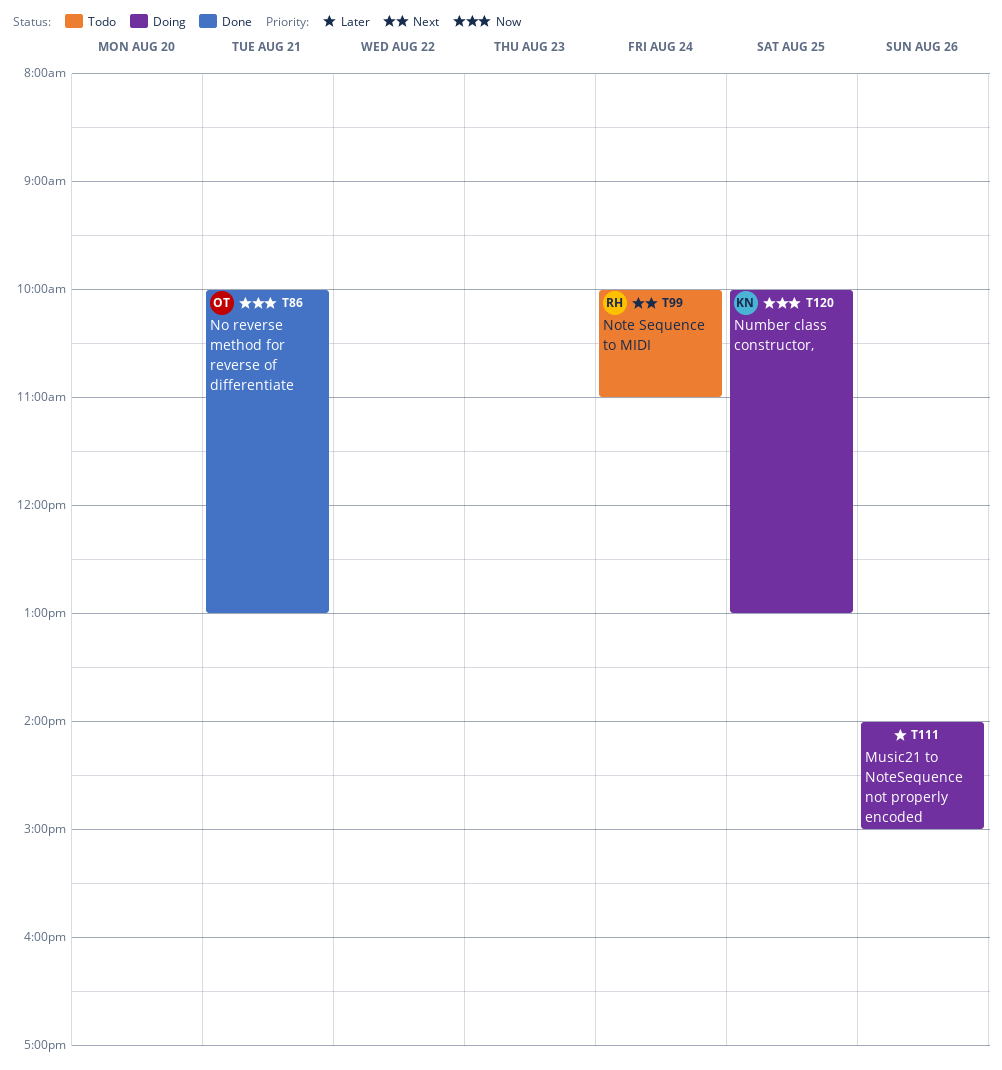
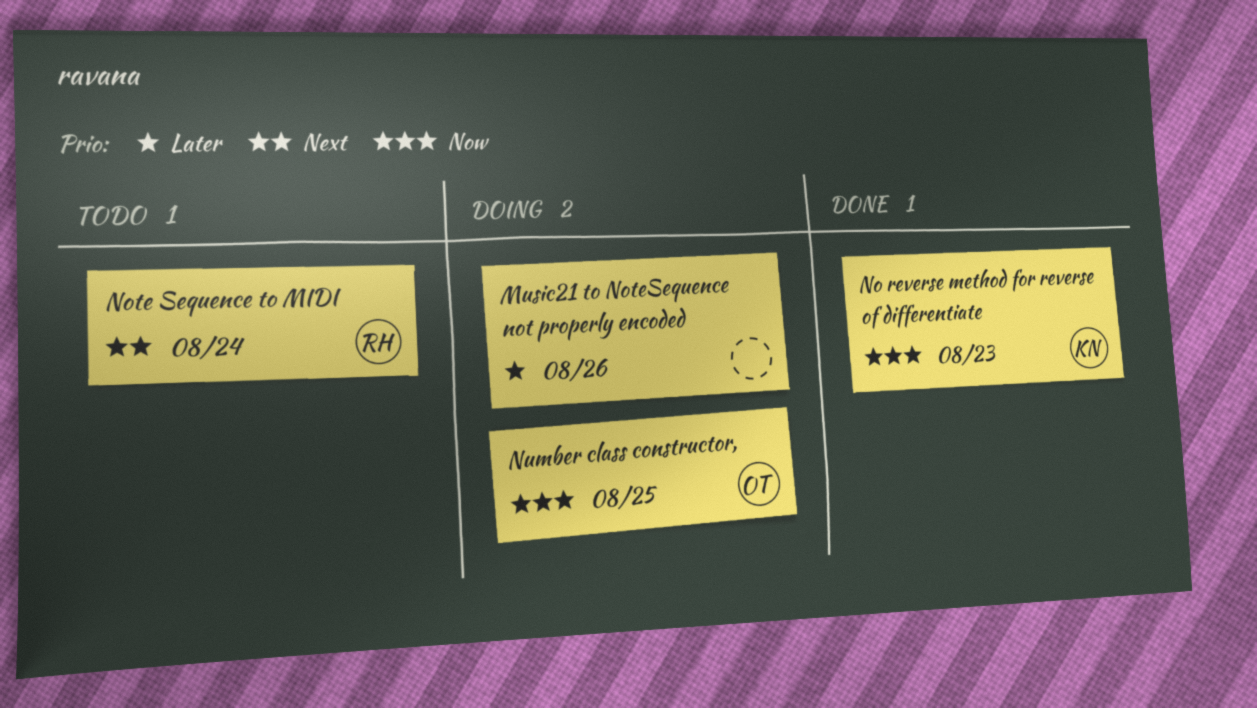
No reverse method for reverse of differentiate, owner: OT -> KN
No reverse method for reverse of differentiate, day: Aug 21 -> Aug 23
Number class constructor,, owner: KN -> OT

